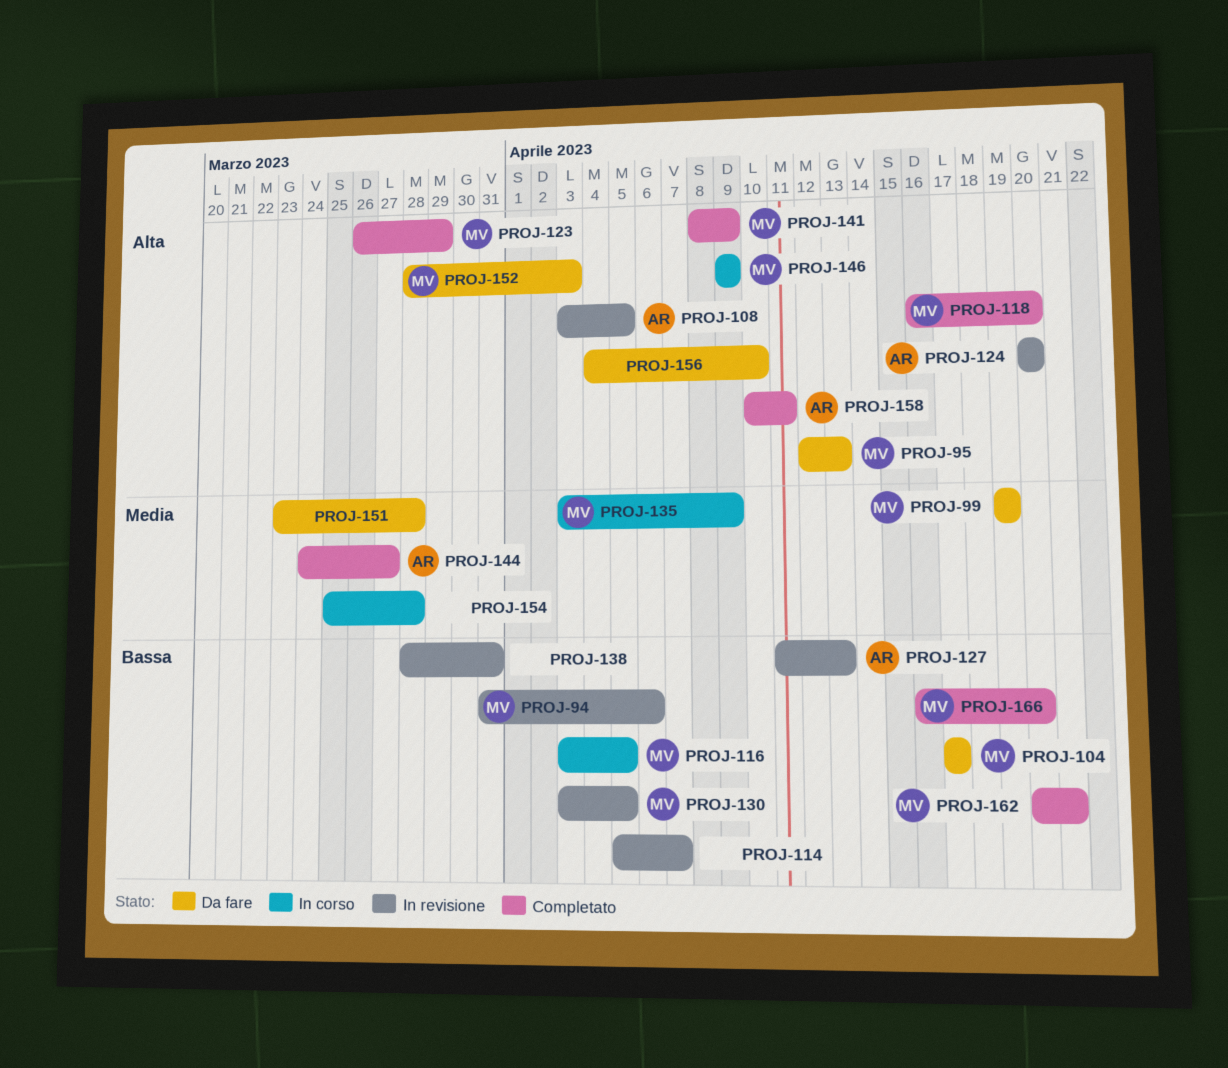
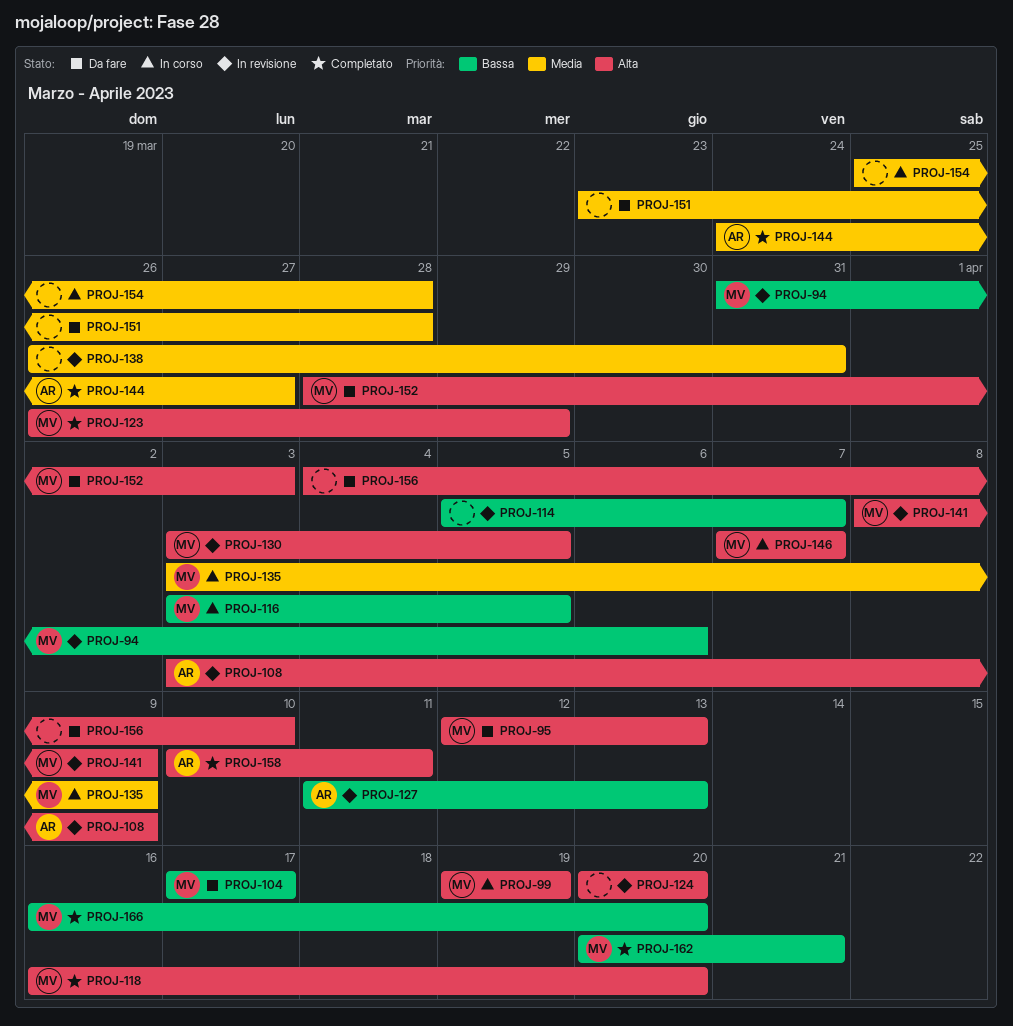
PROJ-99, status: Da fare -> In corso
PROJ-99, priority: Media -> Alta
PROJ-108, due: Apr 5 -> Apr 9
PROJ-124, owner: AR -> none
PROJ-130, priority: Bassa -> Alta
PROJ-138, priority: Bassa -> Media
PROJ-138, start: Mar 28 -> Mar 26
PROJ-141, status: Completato -> In revisione
PROJ-146, start: Apr 9 -> Apr 7
PROJ-146, due: Apr 9 -> Apr 7

